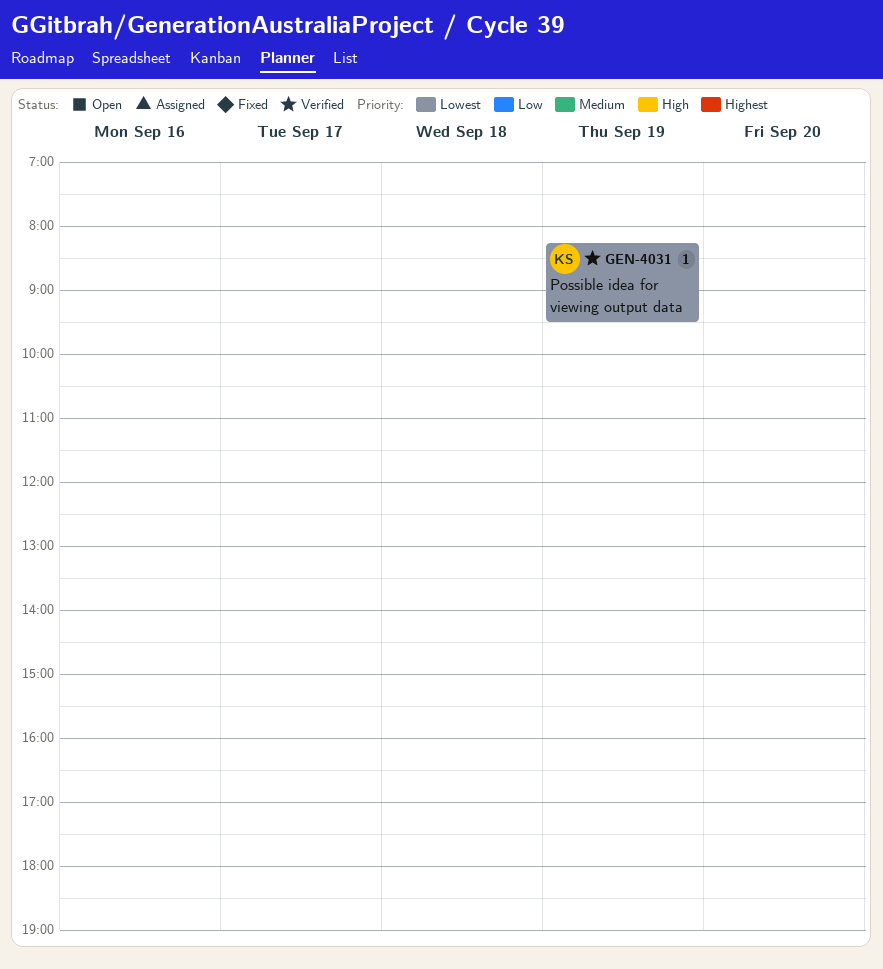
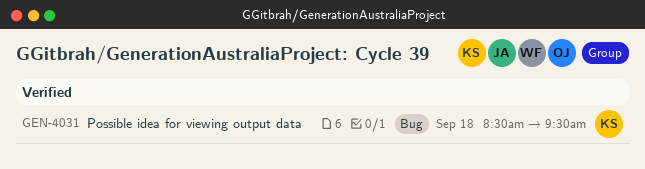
GEN-4031, day: Sep 19 -> Sep 18
GEN-4031, begins: 08:15 -> 08:30

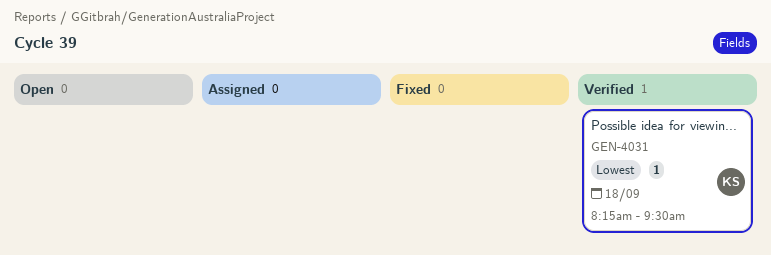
GEN-4031, begins: 08:30 -> 08:15

